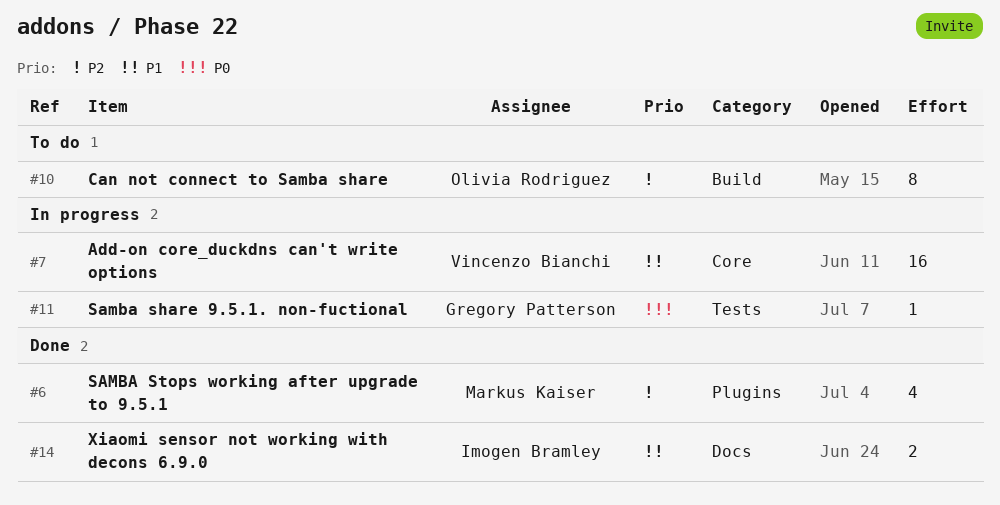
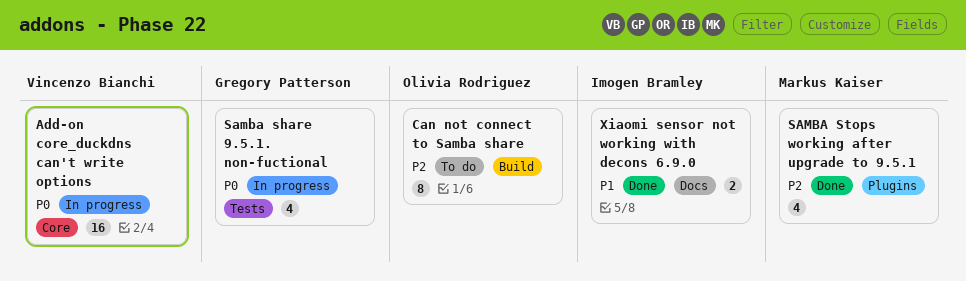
Add-on core_duckdns can't write options, priority: P1 -> P0
Samba share 9.5.1. non-fuctional, estimate: 1 -> 4

